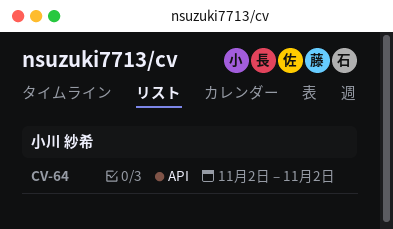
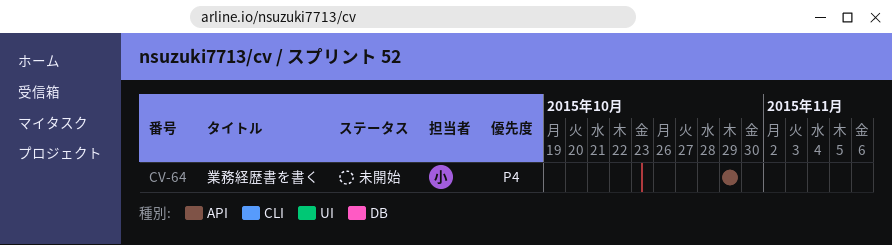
CV-64, start: Nov 2 -> Oct 29
CV-64, due: Nov 2 -> Oct 29

